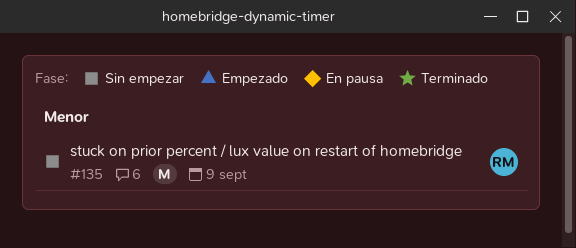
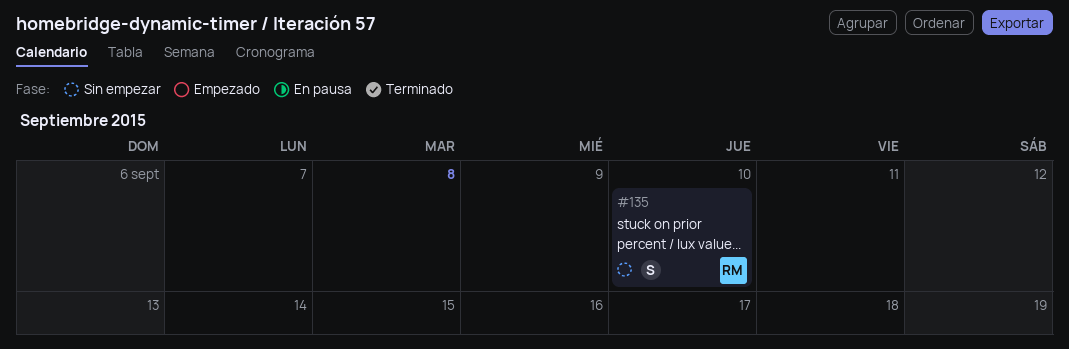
#135, estimate: M -> S
#135, due: Sep 9 -> Sep 10

